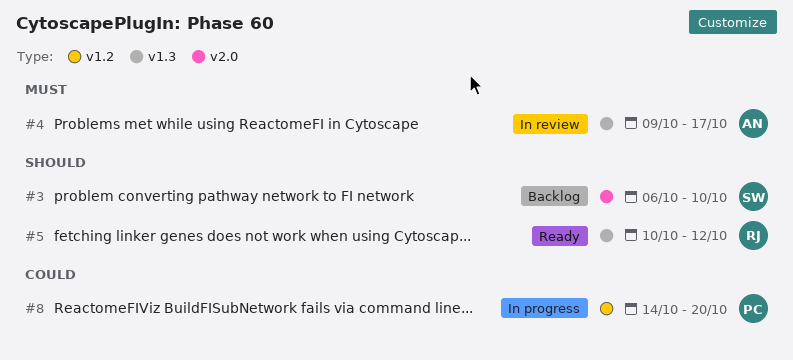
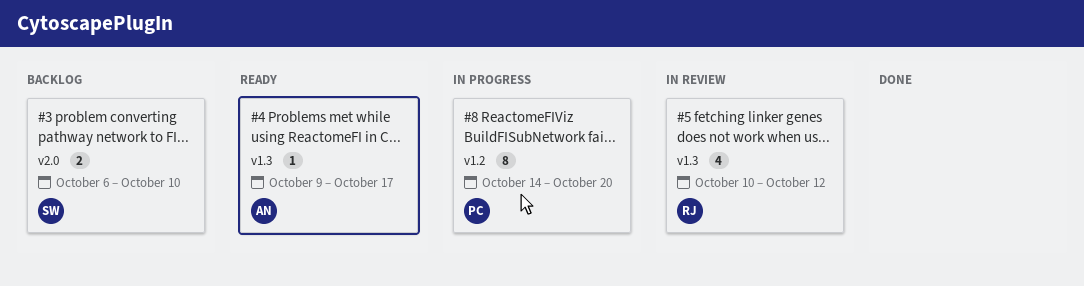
#4, status: In review -> Ready
#5, status: Ready -> In review

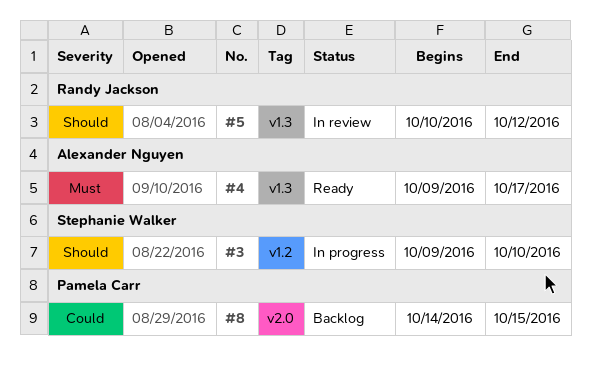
#3, status: Backlog -> In progress
#3, label: v2.0 -> v1.2
#3, start: Oct 6 -> Oct 9
#8, status: In progress -> Backlog
#8, label: v1.2 -> v2.0
#8, due: Oct 20 -> Oct 15

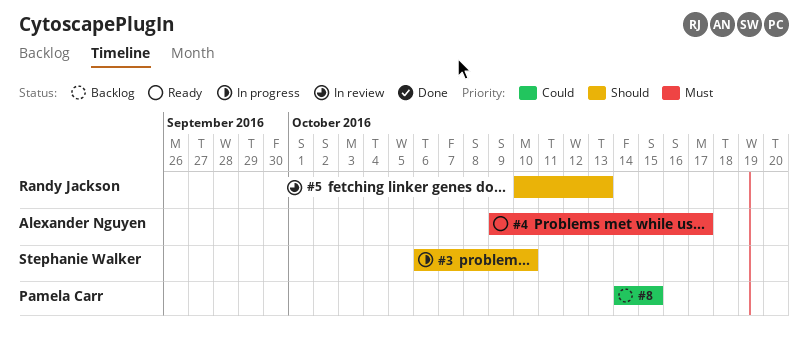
#3, start: Oct 9 -> Oct 6
#5, due: Oct 12 -> Oct 13

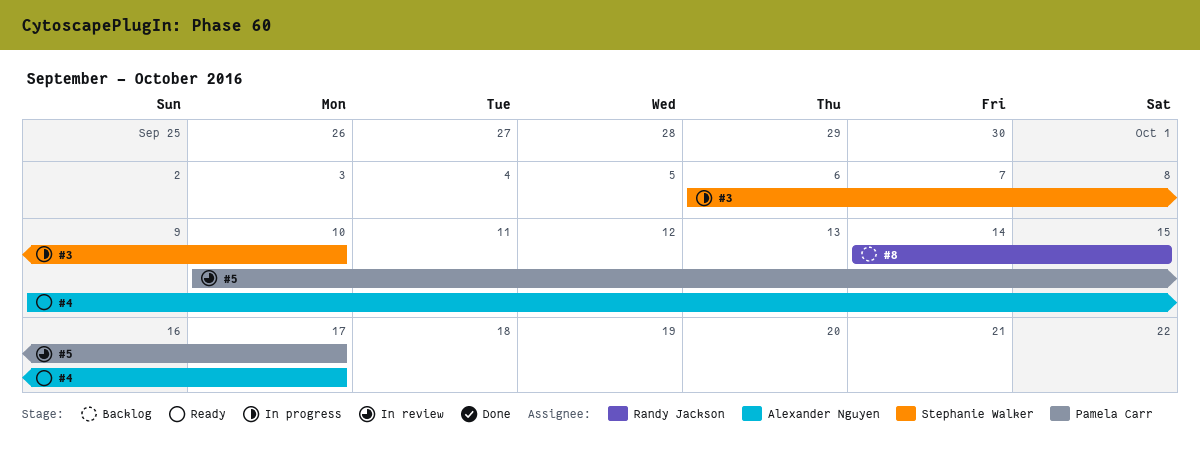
#5, owner: Randy Jackson -> Pamela Carr
#5, due: Oct 13 -> Oct 17
#8, owner: Pamela Carr -> Randy Jackson

